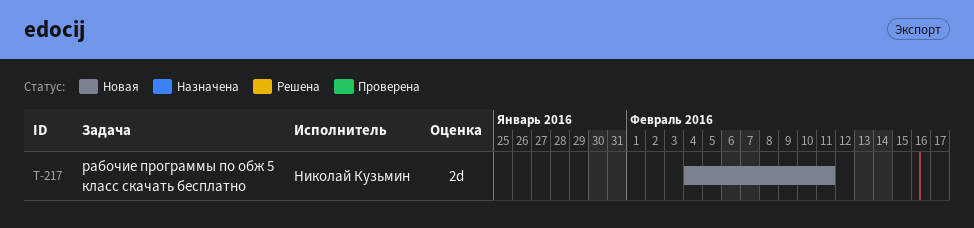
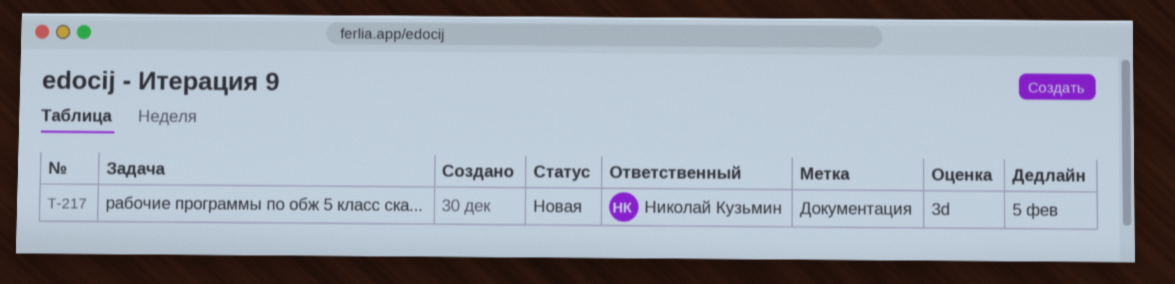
T-217, estimate: 2d -> 3d
T-217, due: Feb 11 -> Feb 5

